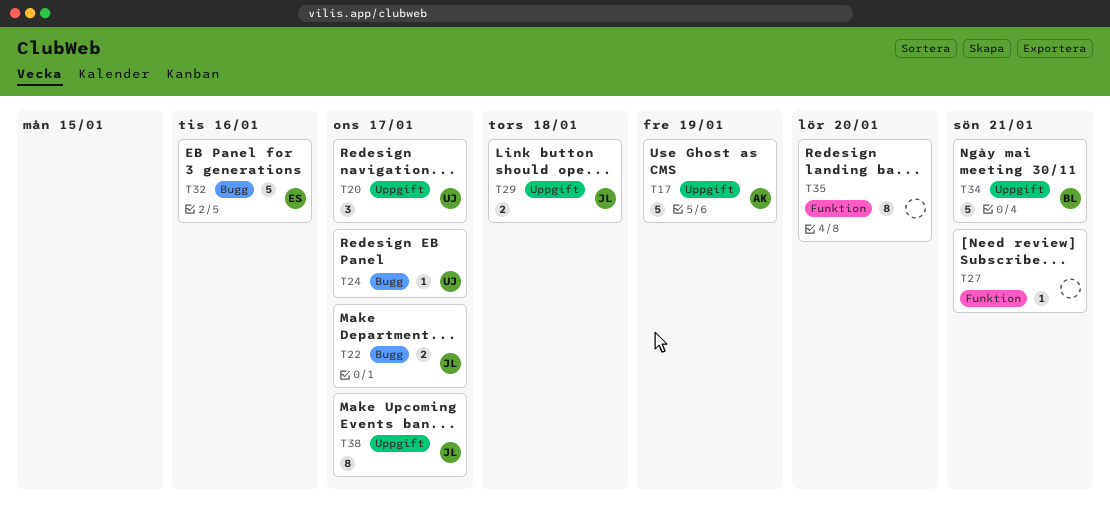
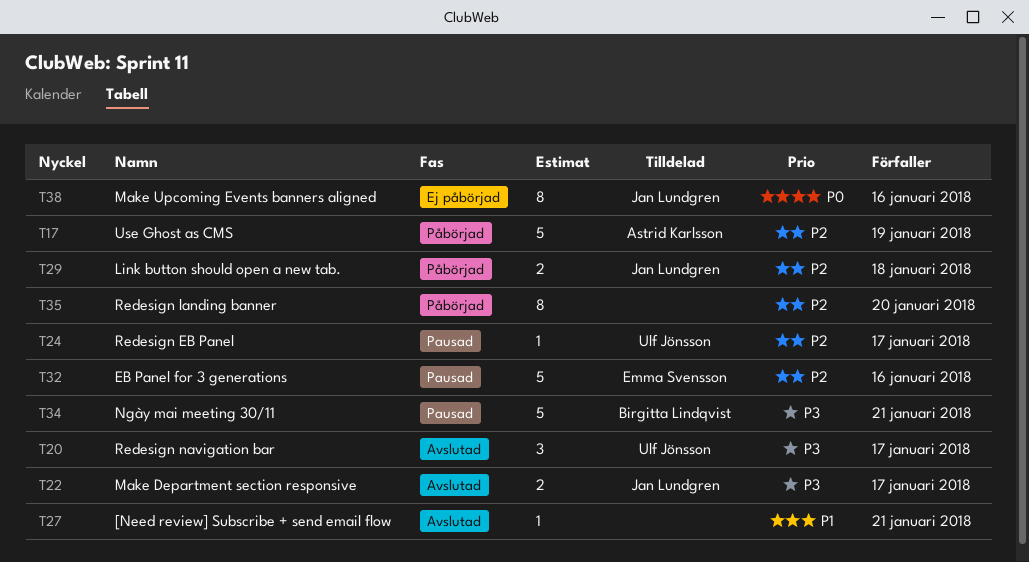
T38, due: Jan 17 -> Jan 16

